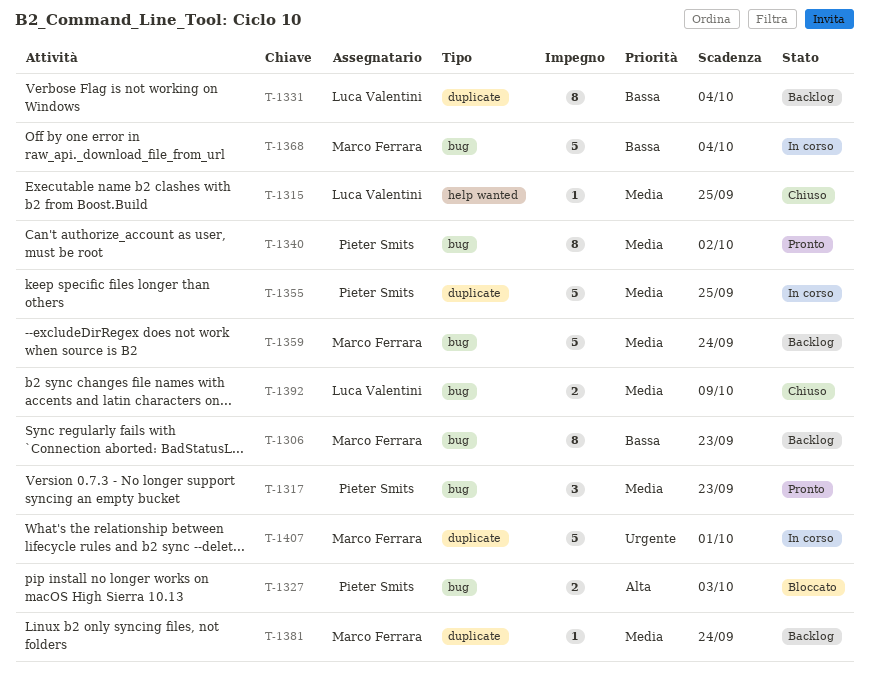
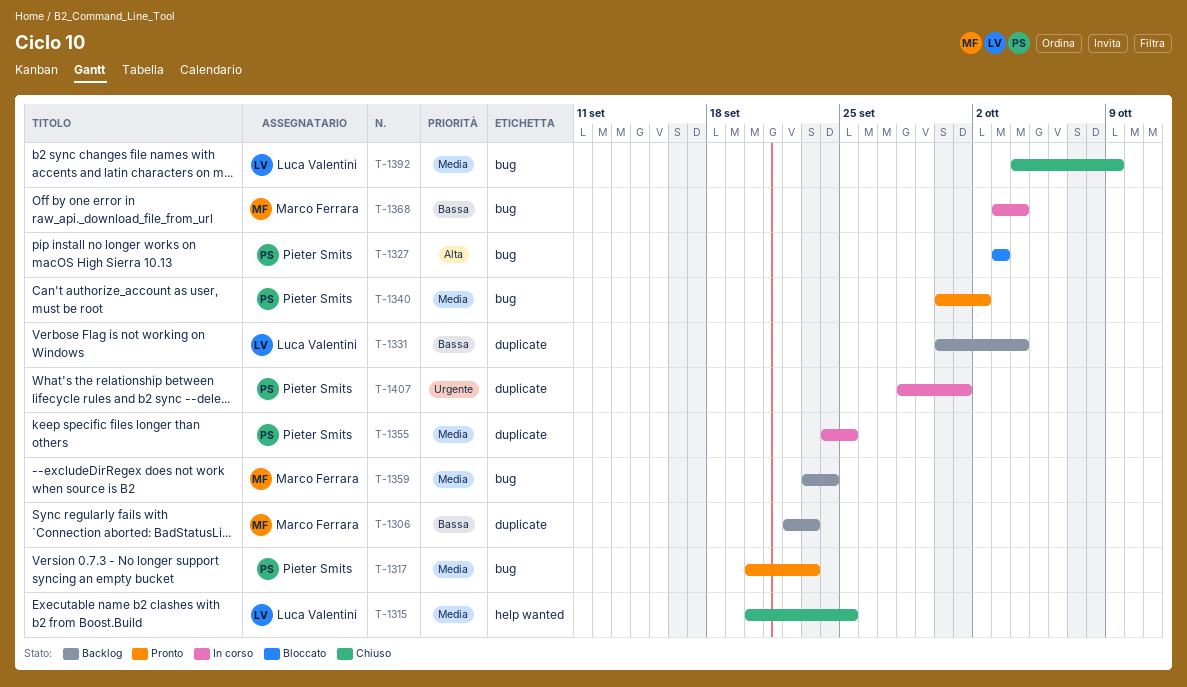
T-1306, label: bug -> duplicate
T-1381: present -> none
T-1407, owner: Marco Ferrara -> Pieter Smits

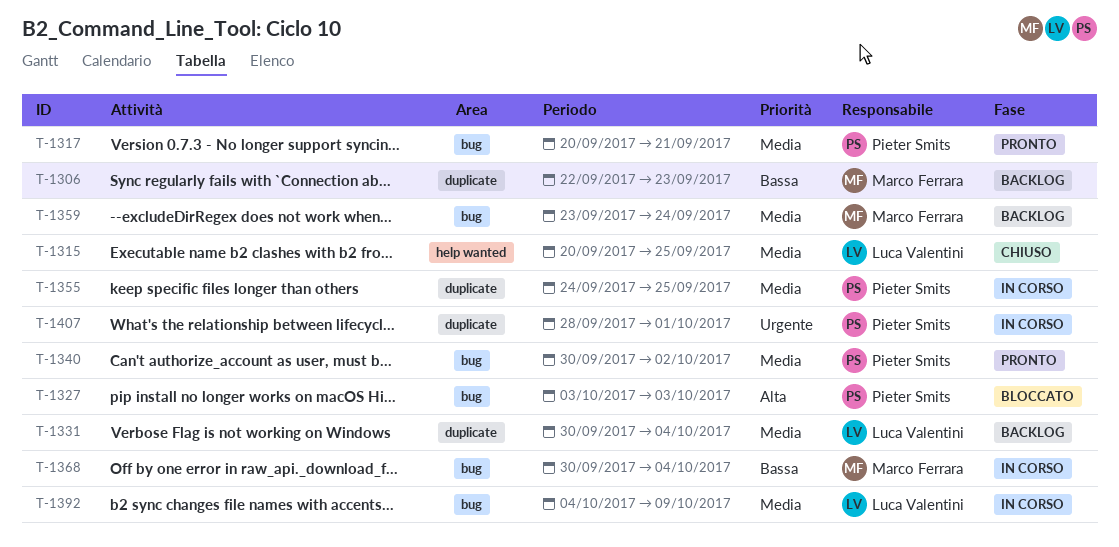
T-1317, due: Sep 23 -> Sep 21
T-1331, priority: Bassa -> Media
T-1368, start: Oct 3 -> Sep 30
T-1392, status: Chiuso -> In corso

